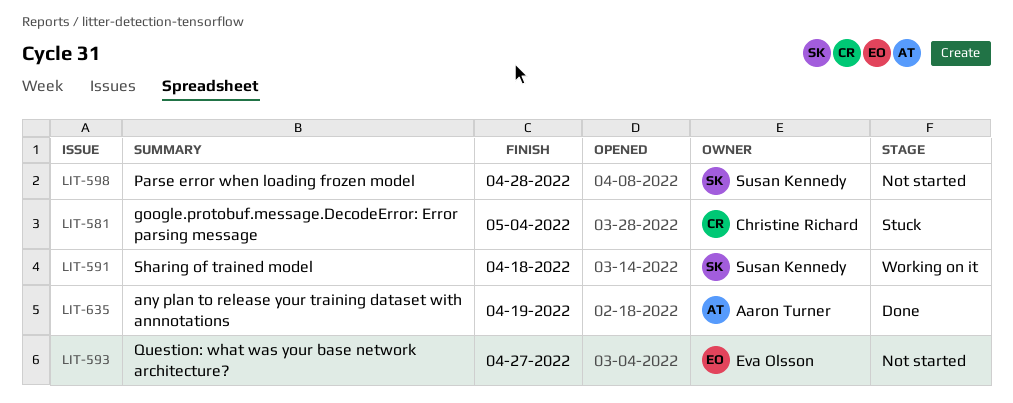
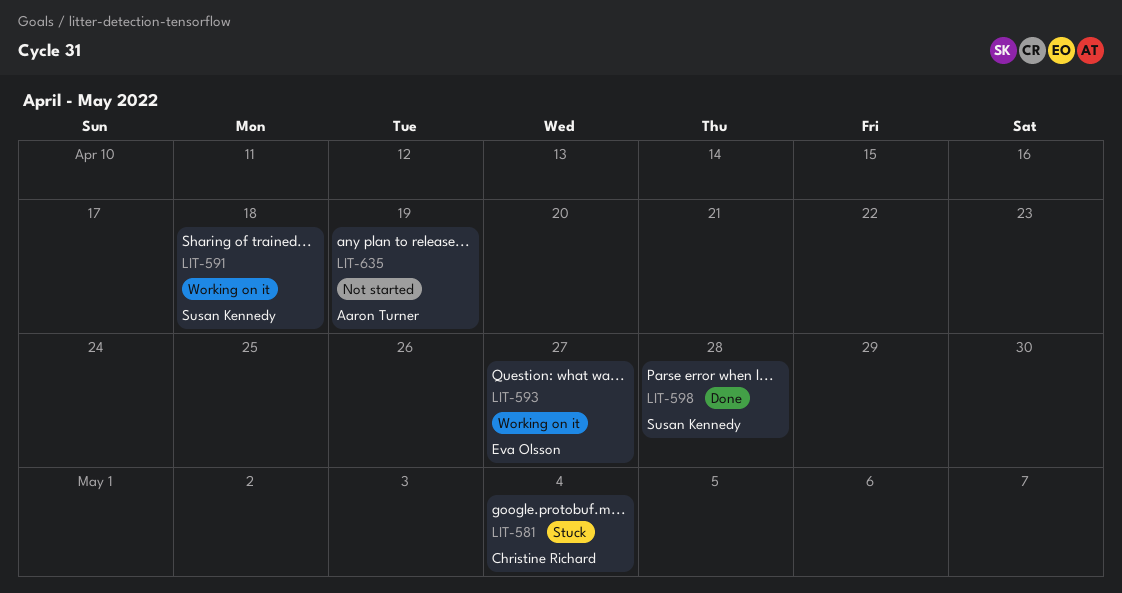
LIT-593, status: Not started -> Working on it
LIT-598, status: Not started -> Done
LIT-635, status: Done -> Not started

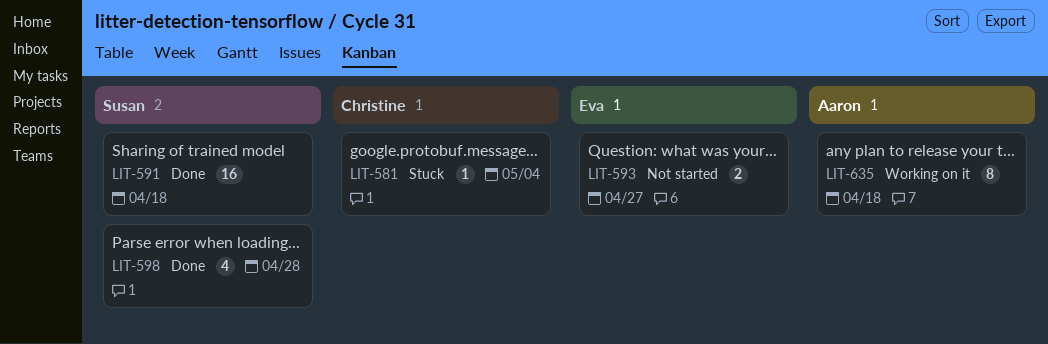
LIT-591, status: Working on it -> Done
LIT-593, status: Working on it -> Not started
LIT-635, status: Not started -> Working on it
LIT-635, due: Apr 19 -> Apr 18

